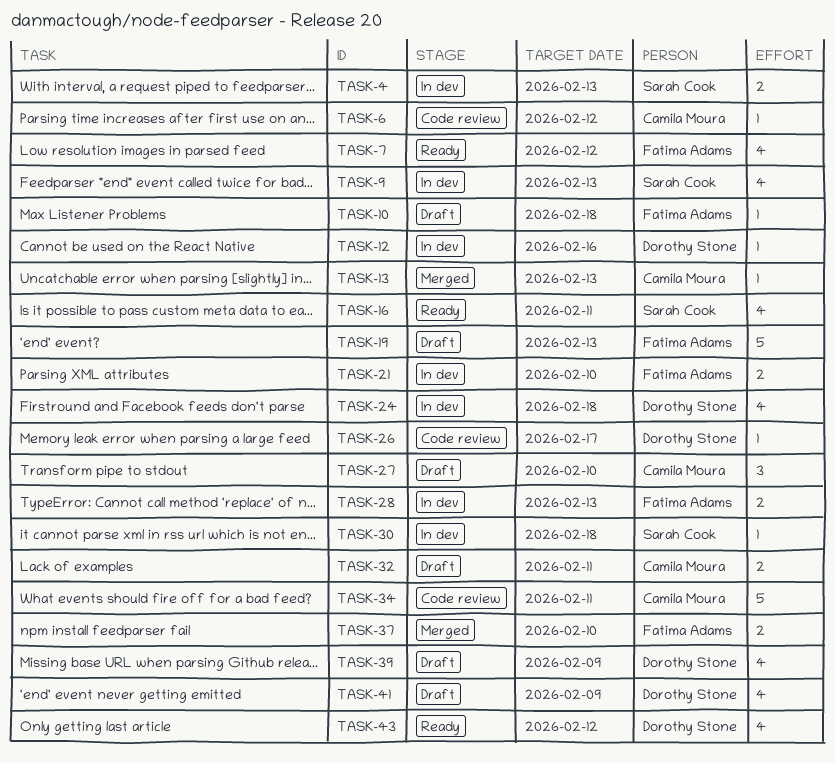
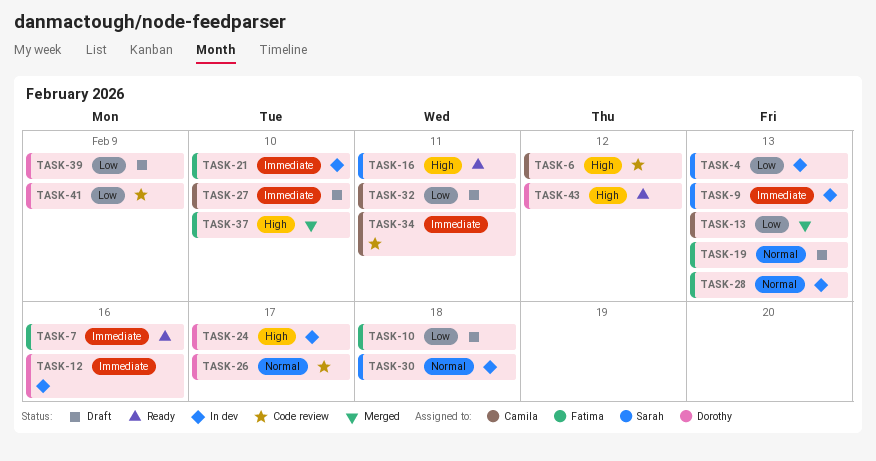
TASK-7, due: Feb 12 -> Feb 16
TASK-24, due: Feb 18 -> Feb 17
TASK-41, status: Draft -> Code review

